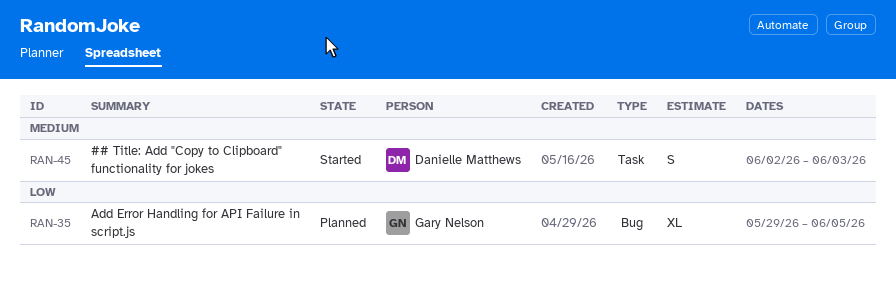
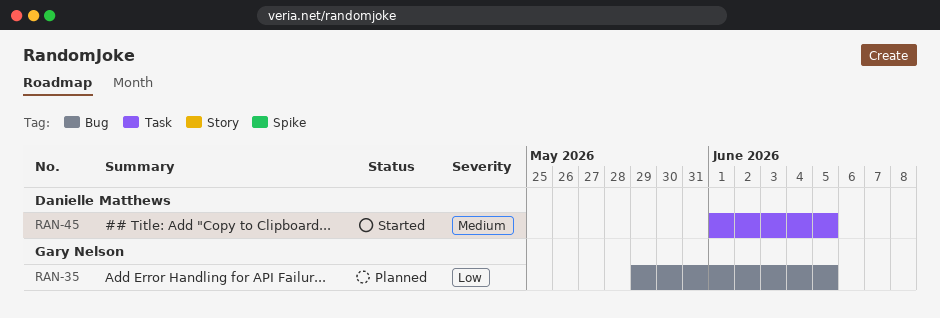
RAN-45, start: Jun 2 -> Jun 1
RAN-45, due: Jun 3 -> Jun 5

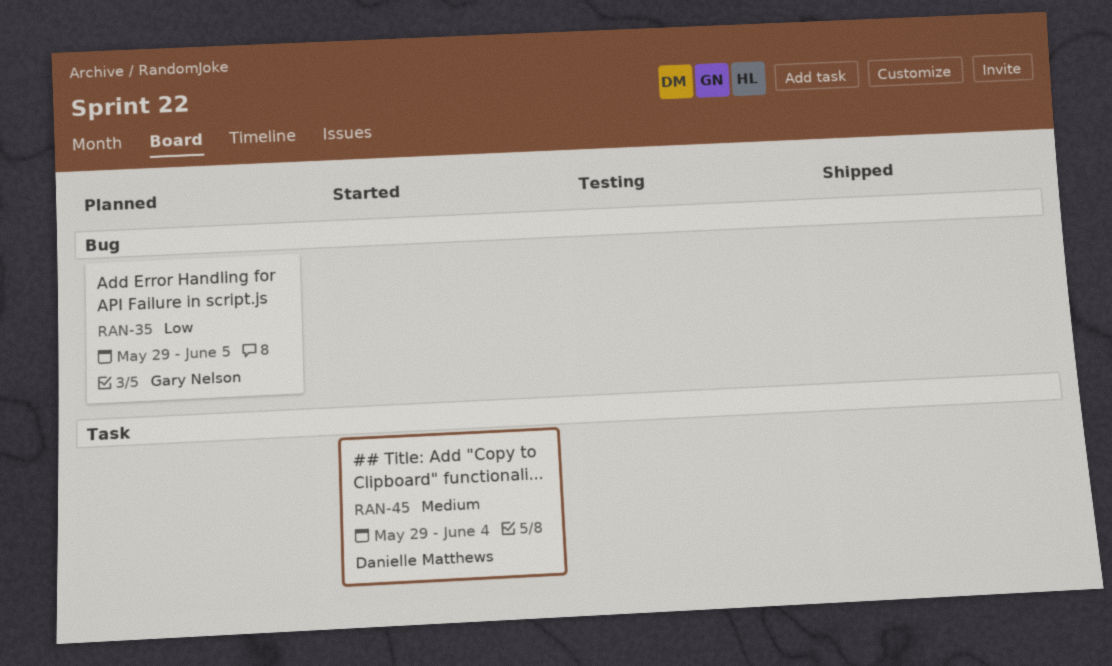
RAN-45, start: Jun 1 -> May 29
RAN-45, due: Jun 5 -> Jun 4

